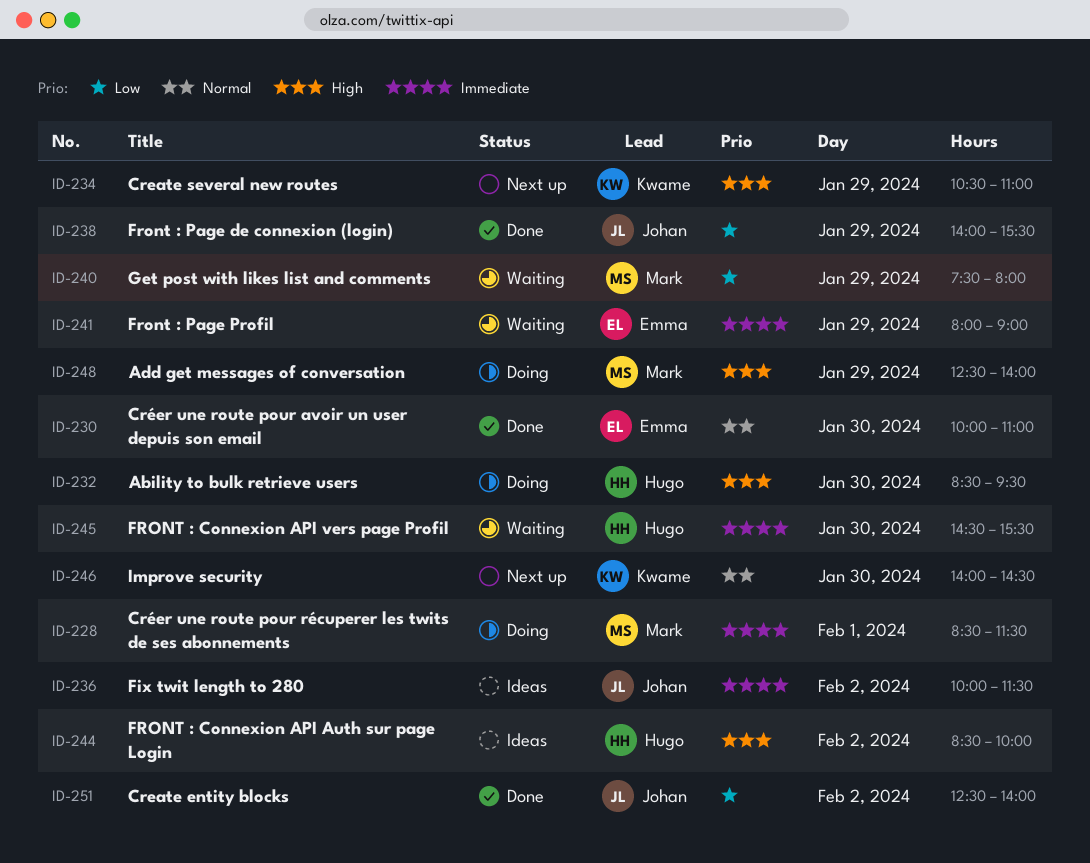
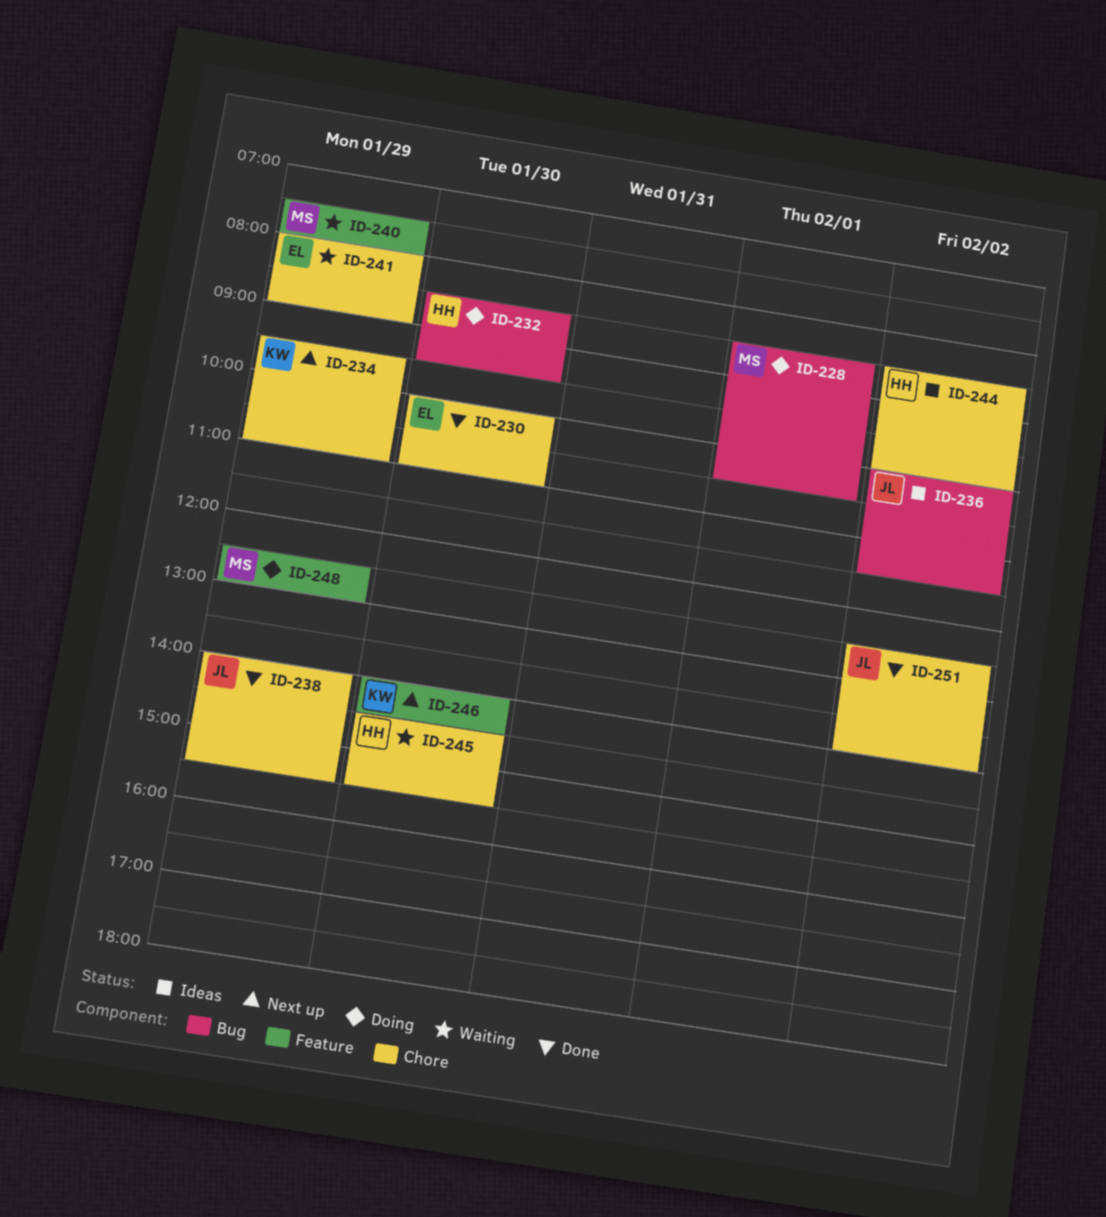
ID-228, ends: 11:30 -> 10:30
ID-234, begins: 10:30 -> 09:30
ID-248, ends: 14:00 -> 13:00

